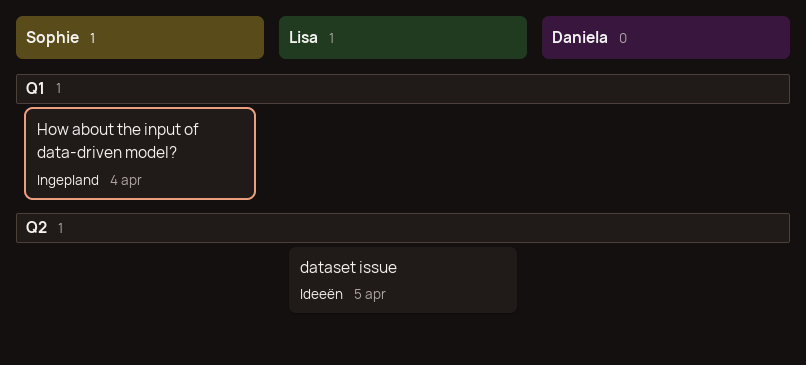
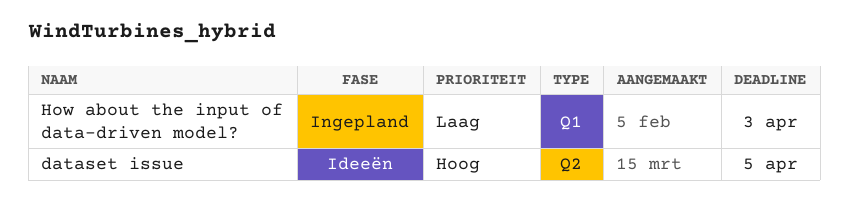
How about the input of data-driven model?, due: Apr 4 -> Apr 3

